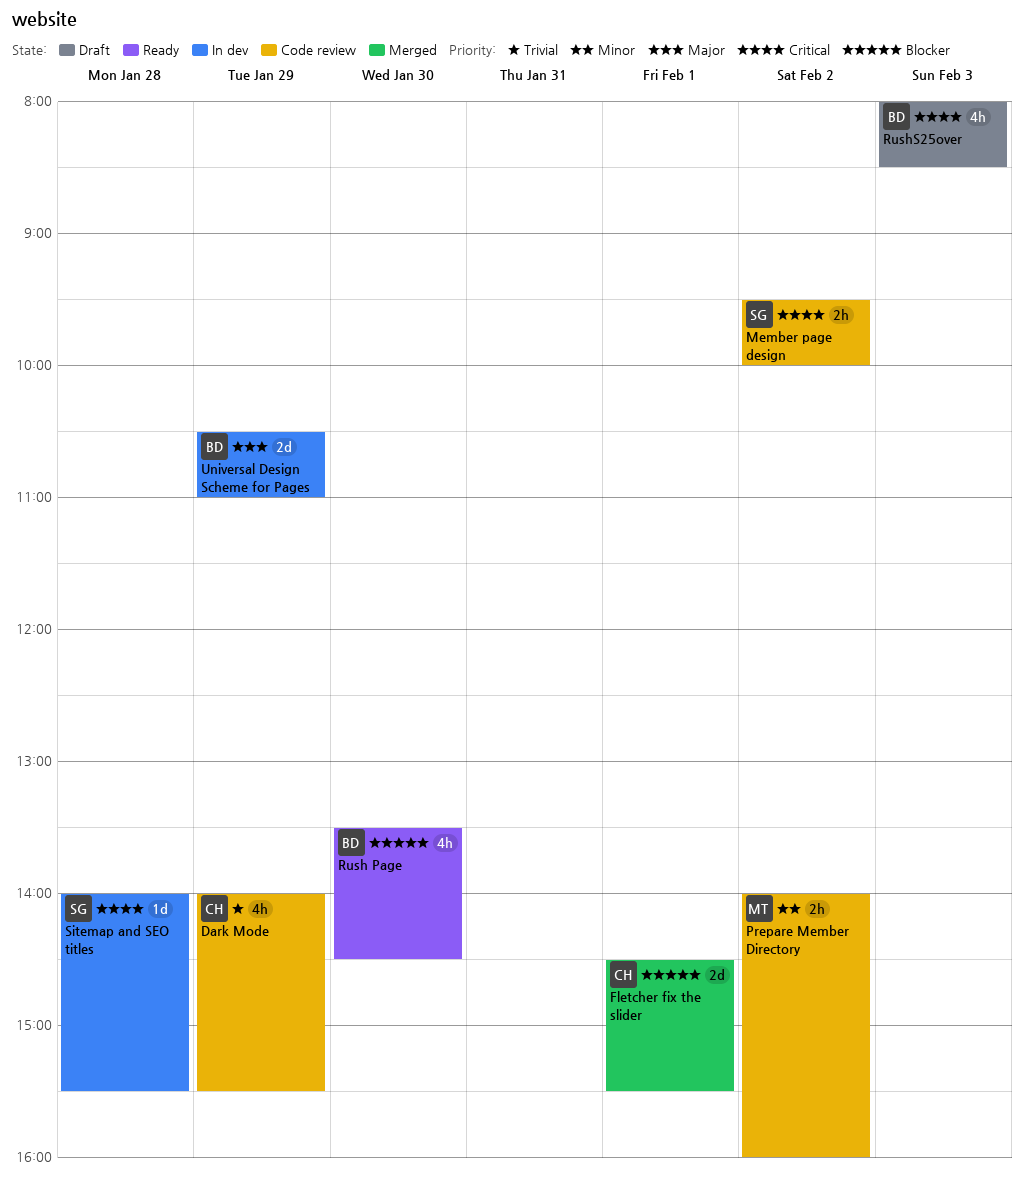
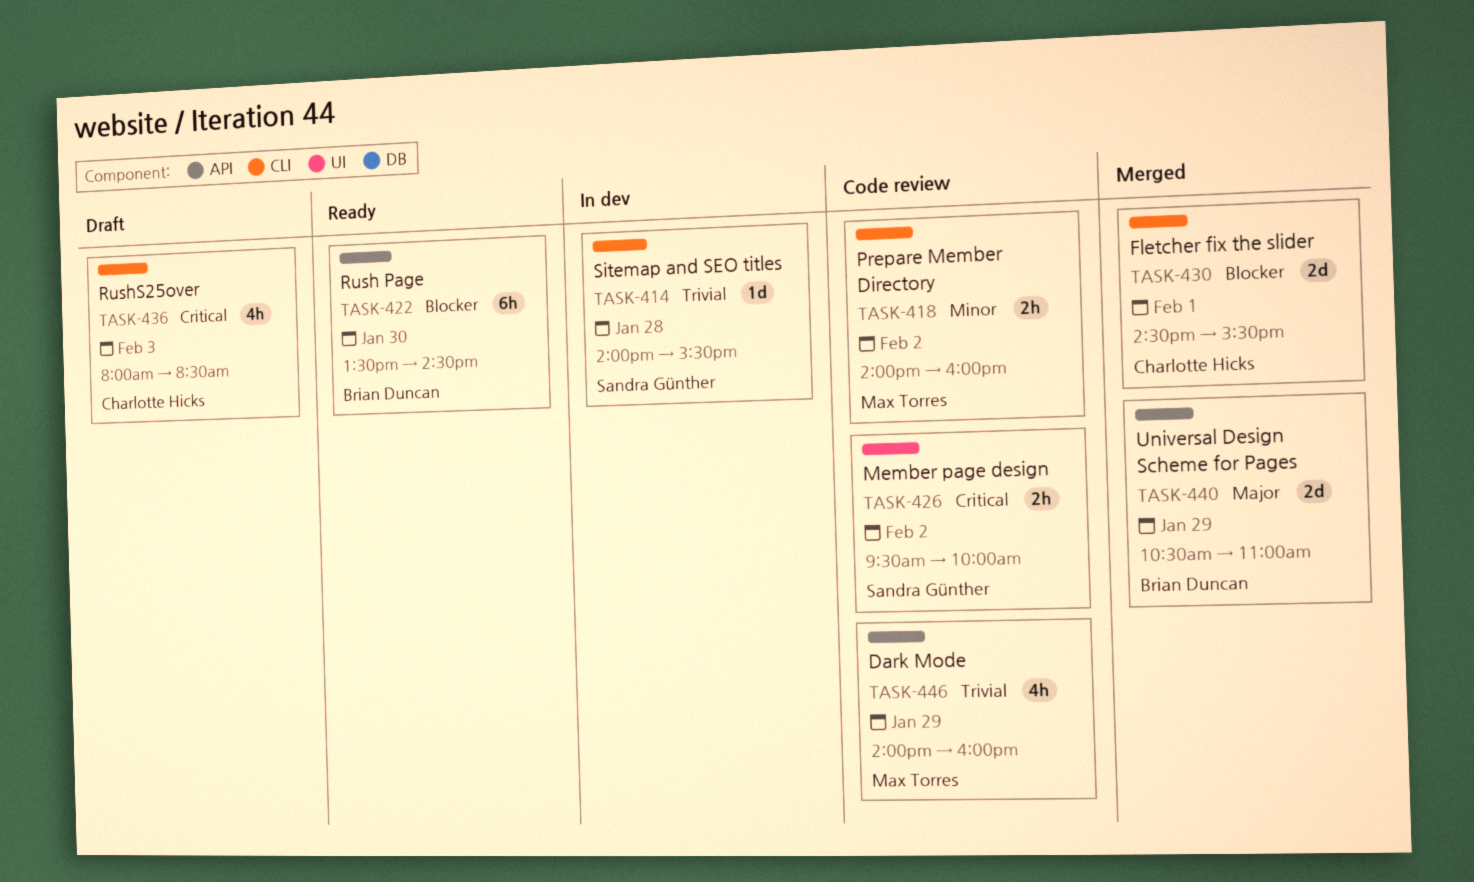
Dark Mode, owner: Charlotte Hicks -> Max Torres
Dark Mode, ends: 15:30 -> 16:00
Rush Page, estimate: 4h -> 6h
RushS25over, owner: Brian Duncan -> Charlotte Hicks
Sitemap and SEO titles, priority: Critical -> Trivial
Universal Design Scheme for Pages, status: In dev -> Merged

